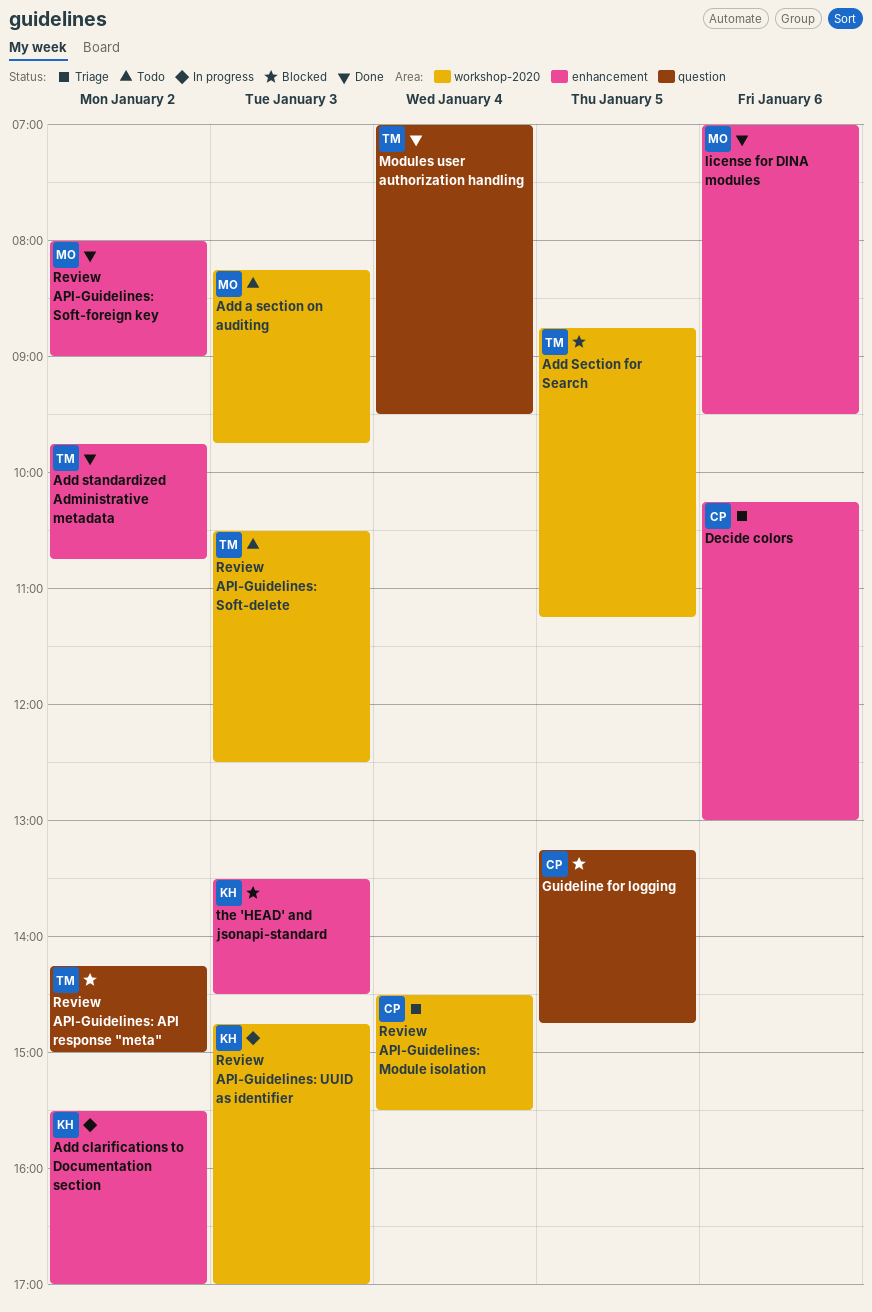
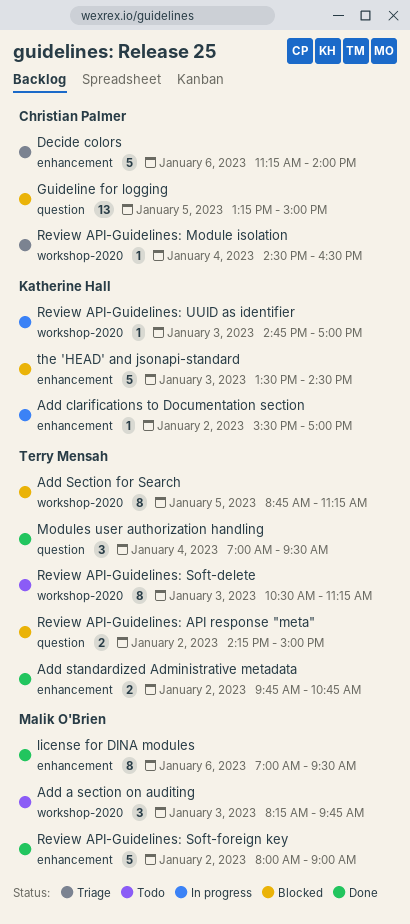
Decide colors, begins: 10:15 -> 11:15
Decide colors, ends: 13:00 -> 14:00
Guideline for logging, ends: 14:45 -> 15:00
Review API-Guidelines: Module isolation, ends: 15:30 -> 16:30
Review API-Guidelines: Soft-delete, ends: 12:30 -> 11:15

